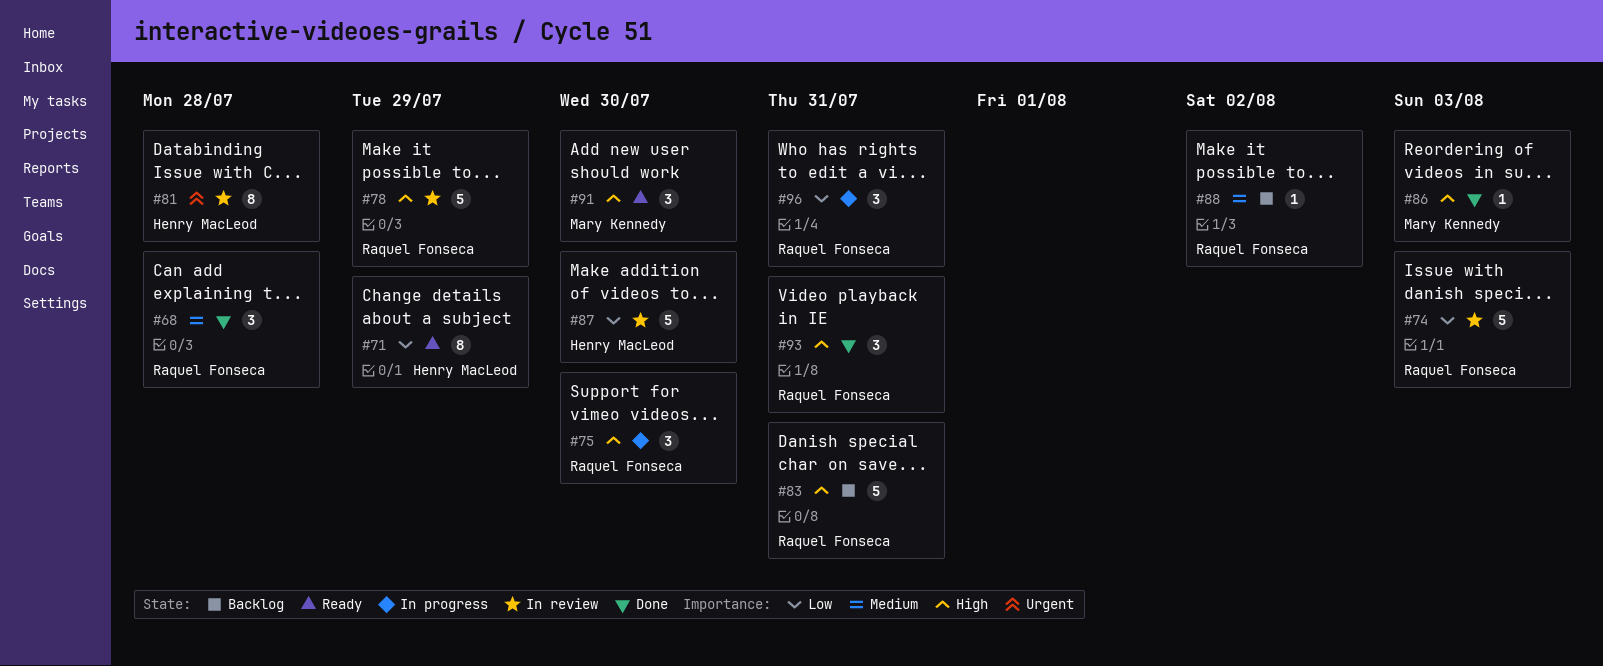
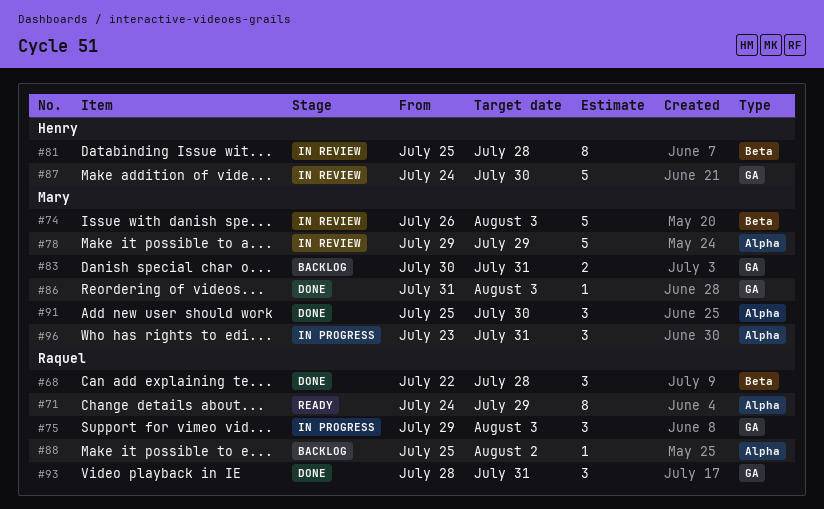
#71, owner: Henry MacLeod -> Raquel Fonseca
#74, owner: Raquel Fonseca -> Mary Kennedy
#75, due: Jul 30 -> Aug 3
#78, owner: Raquel Fonseca -> Mary Kennedy
#83, owner: Raquel Fonseca -> Mary Kennedy
#83, estimate: 5 -> 2
#91, status: Ready -> Done
#96, owner: Raquel Fonseca -> Mary Kennedy

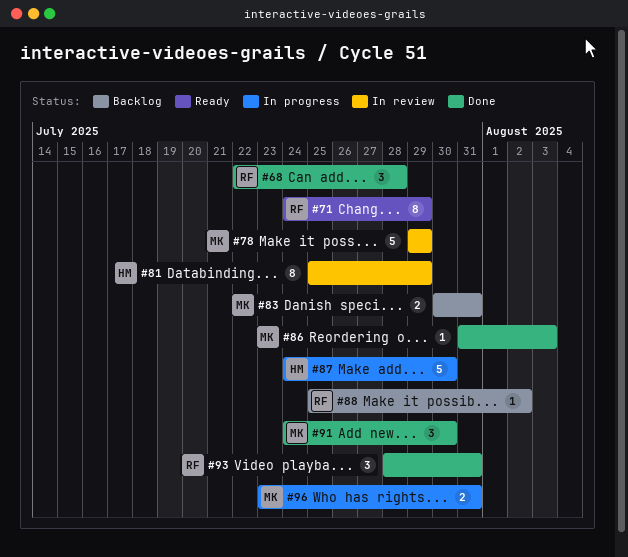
#74: present -> none
#75: present -> none
#81, due: Jul 28 -> Jul 29
#87, status: In review -> In progress
#91, start: Jul 25 -> Jul 24
#96, estimate: 3 -> 2

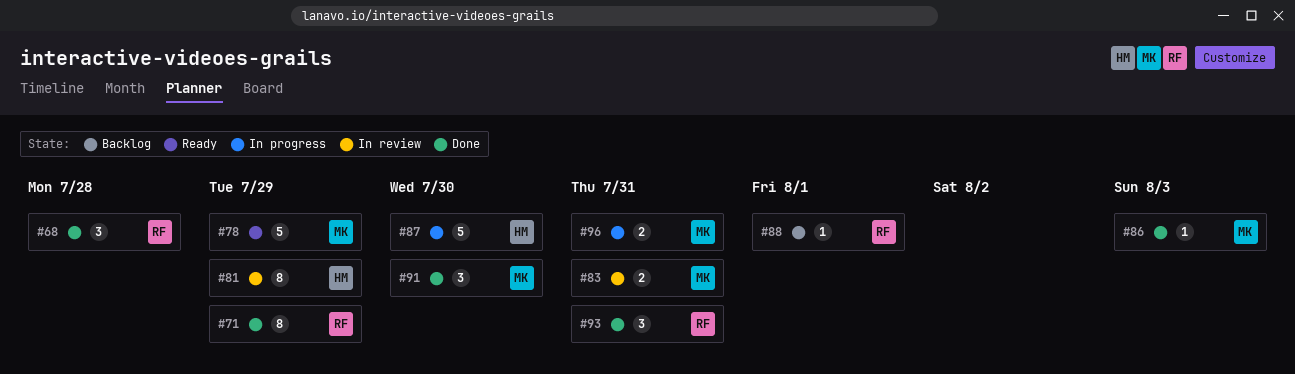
#71, status: Ready -> Done
#78, status: In review -> Ready
#83, status: Backlog -> In review
#88, due: Aug 2 -> Aug 1

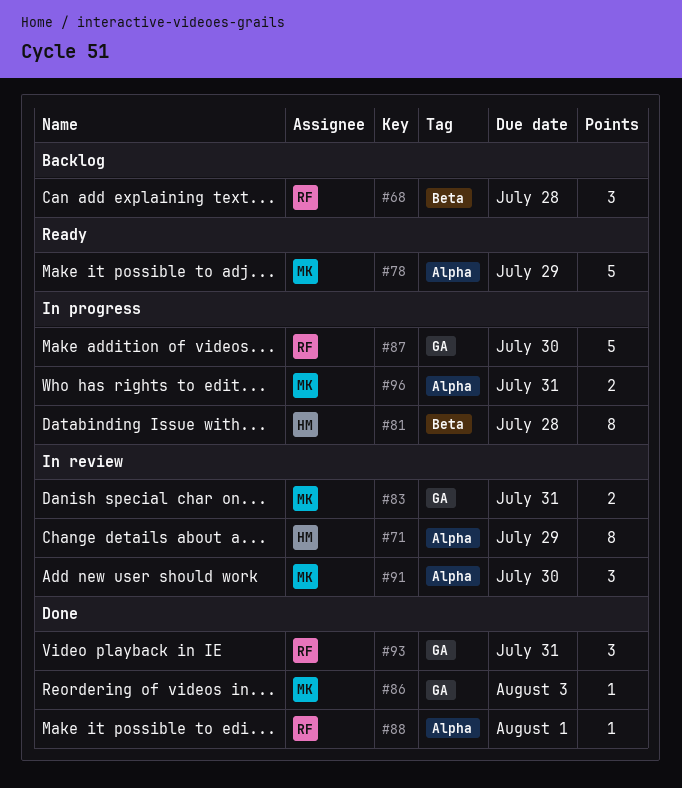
#68, status: Done -> Backlog
#71, status: Done -> In review
#71, owner: RF -> HM
#81, status: In review -> In progress
#81, due: Jul 29 -> Jul 28
#87, owner: HM -> RF
#88, status: Backlog -> Done
#91, status: Done -> In review

